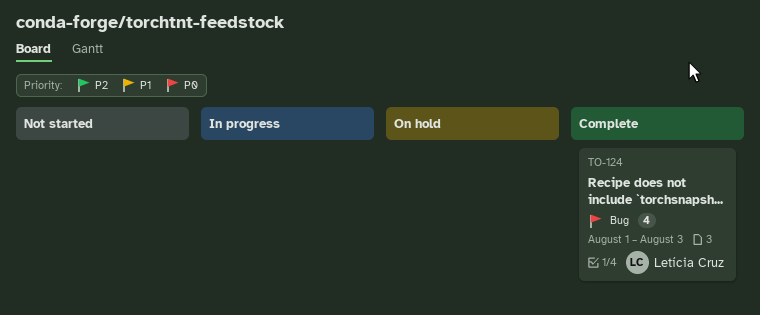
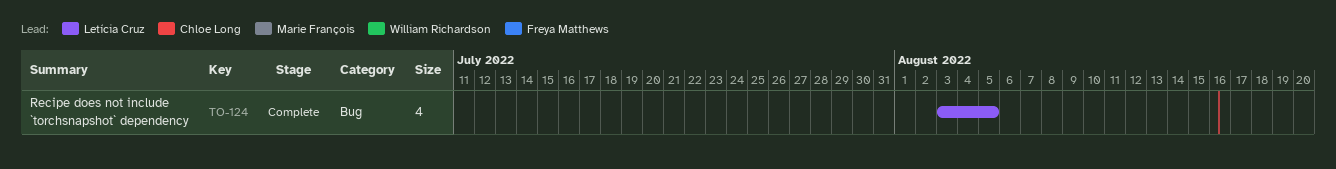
TO-124, start: Aug 1 -> Aug 3
TO-124, due: Aug 3 -> Aug 5

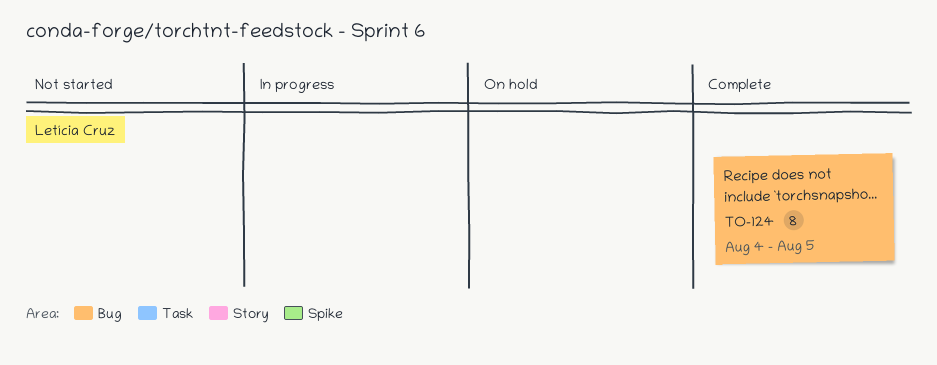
TO-124, estimate: 4 -> 8
TO-124, start: Aug 3 -> Aug 4

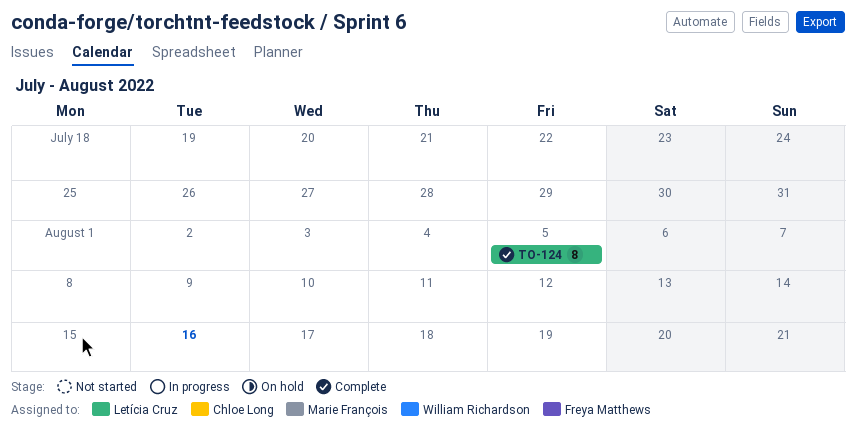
TO-124, start: Aug 4 -> Aug 5

